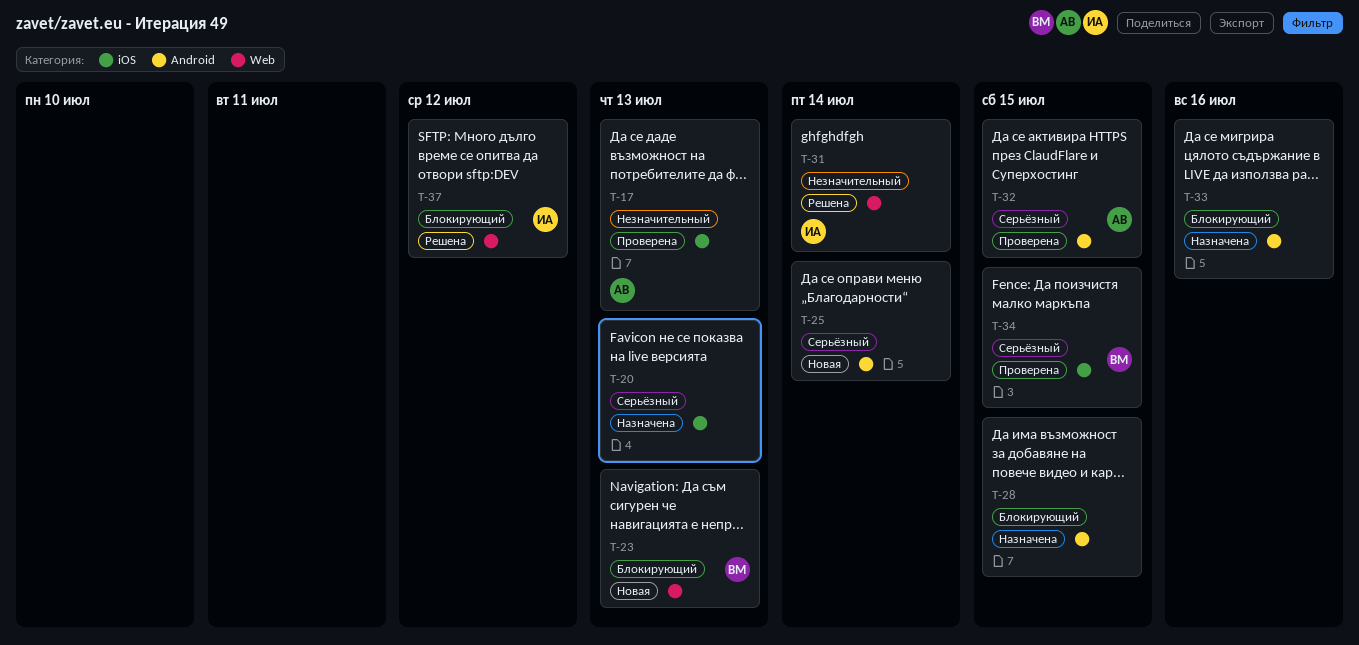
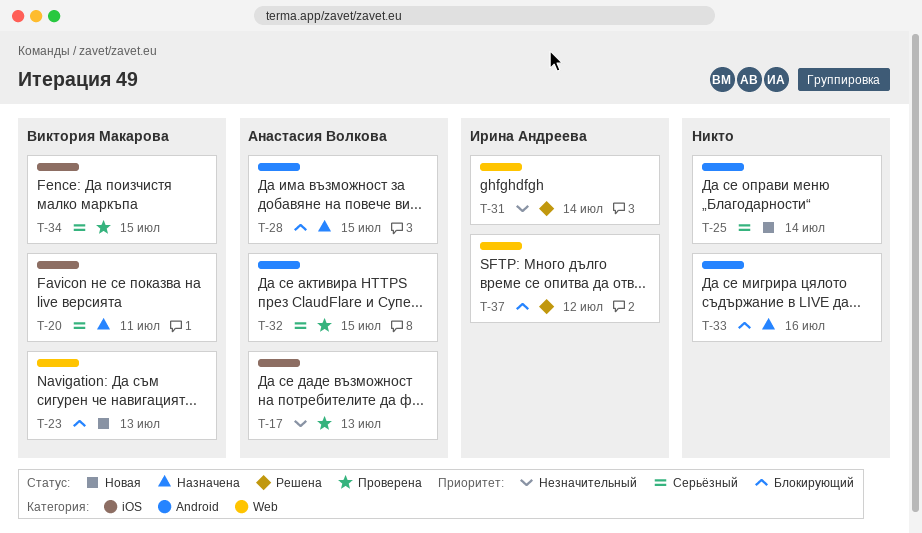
T-20, owner: none -> Виктория Макарова
T-20, due: Jul 13 -> Jul 11
T-28, owner: none -> Анастасия Волкова

